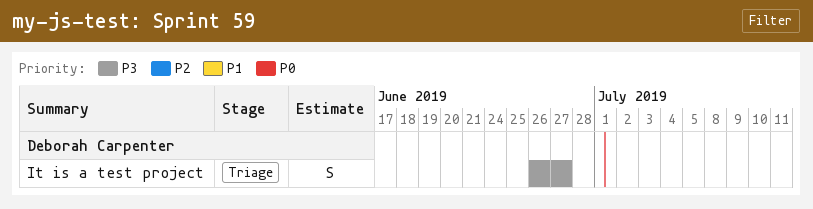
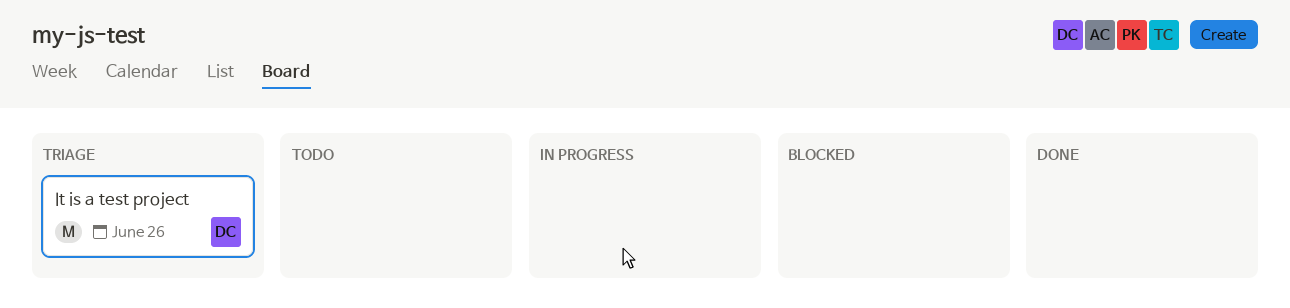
It is a test project, estimate: S -> M
It is a test project, due: Jun 27 -> Jun 26

